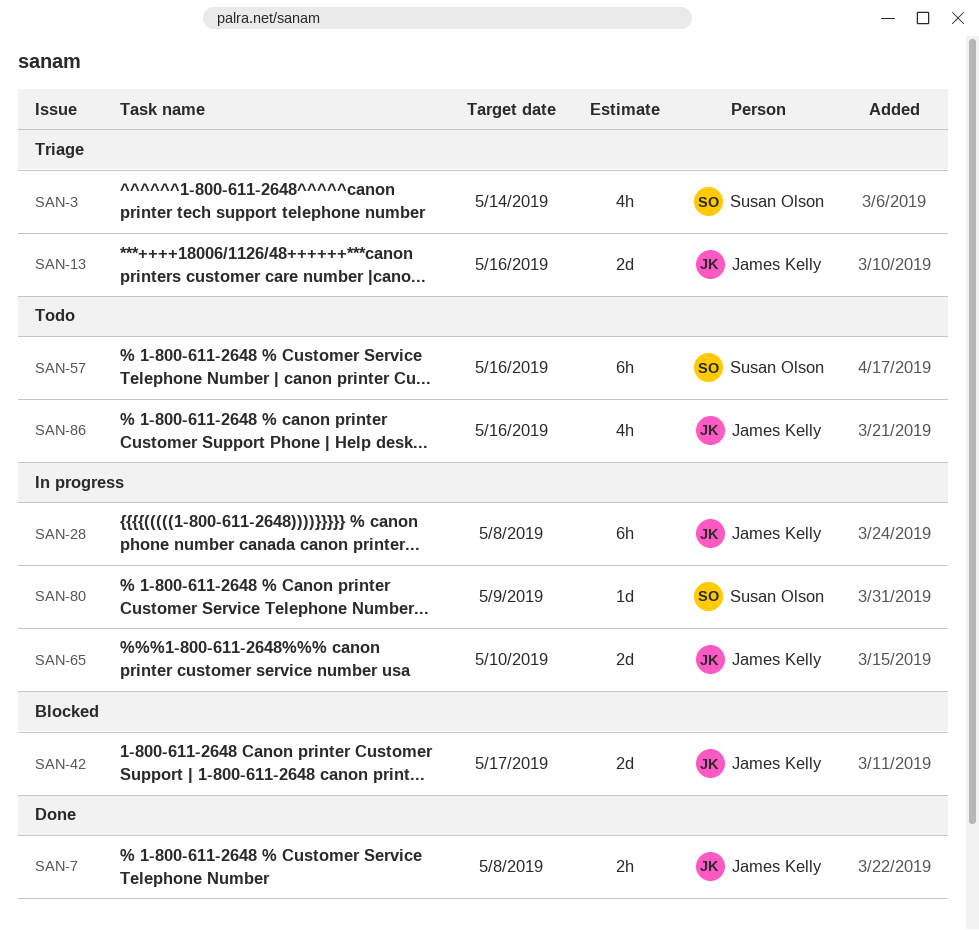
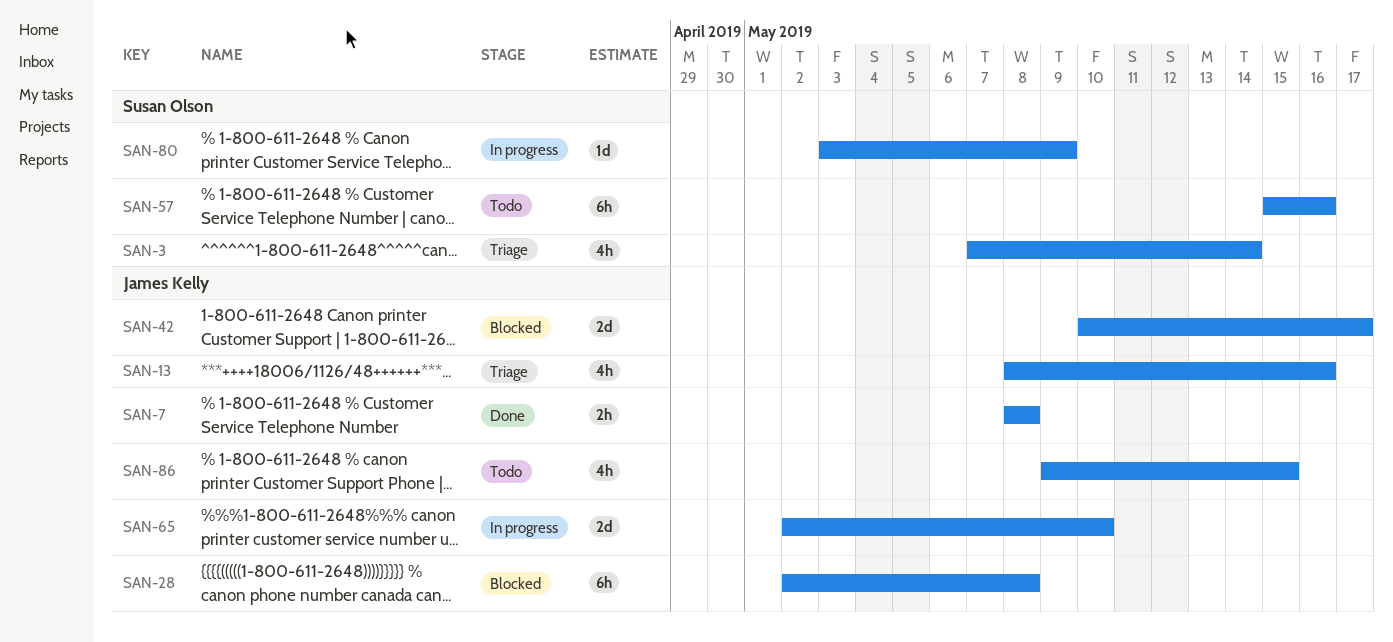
SAN-13, estimate: 2d -> 4h
SAN-28, status: In progress -> Blocked
SAN-86, due: May 16 -> May 15

